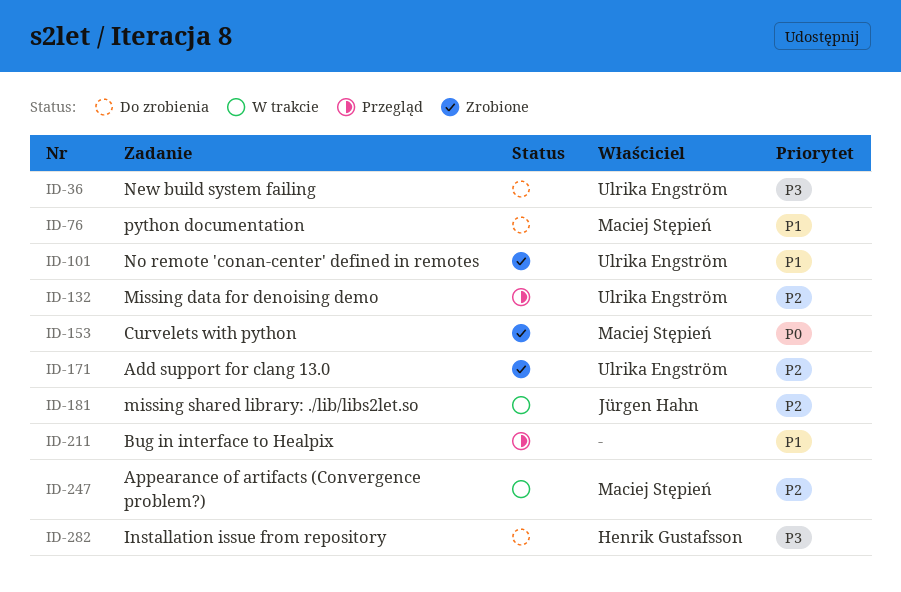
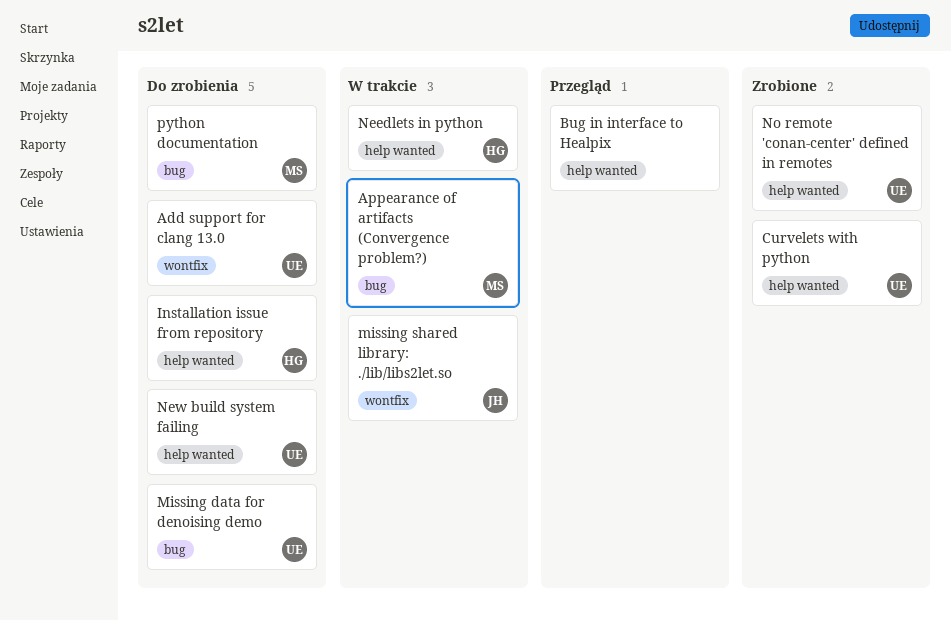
Add support for clang 13.0, status: Zrobione -> Do zrobienia
Curvelets with python, owner: Maciej Stępień -> Ulrika Engström
Missing data for denoising demo, status: Przegląd -> Do zrobienia
Needlets in python: none -> present

